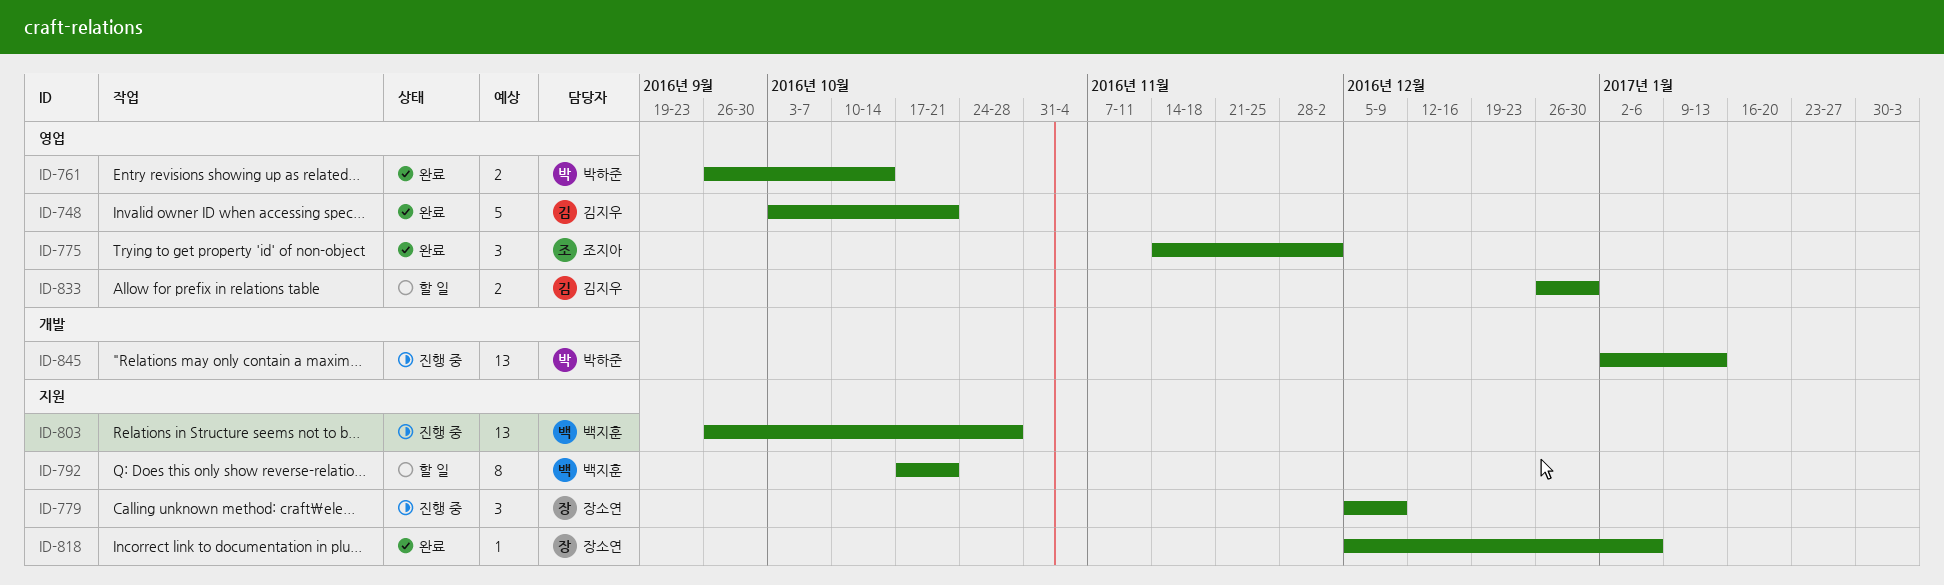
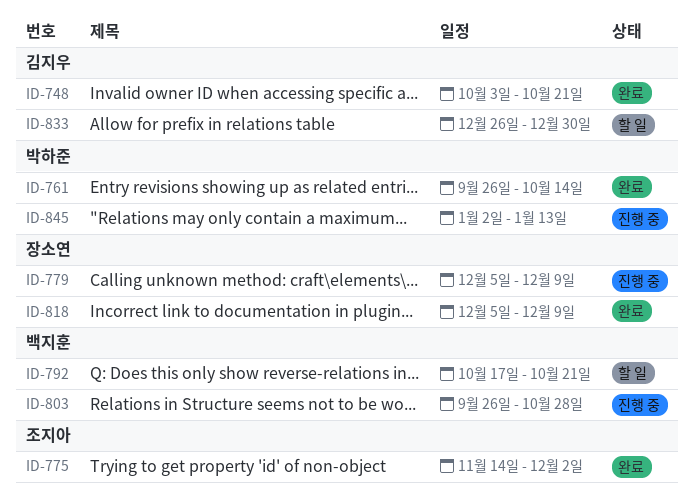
ID-818, due: Jan 6 -> Dec 9

